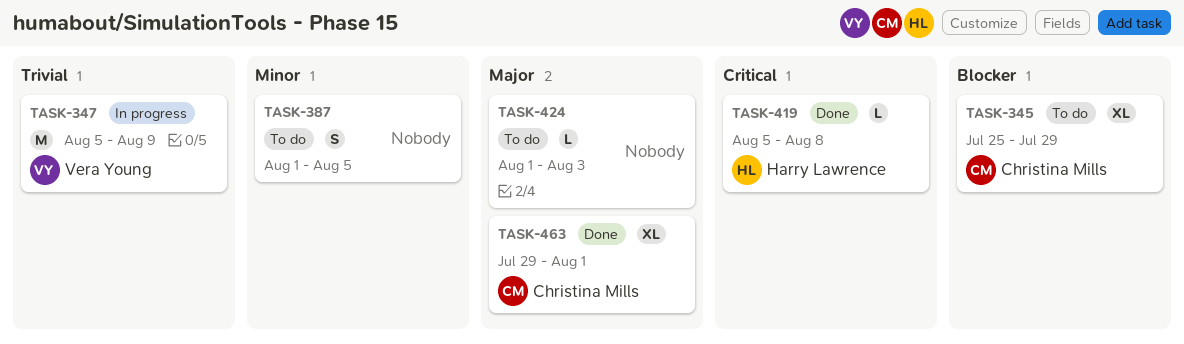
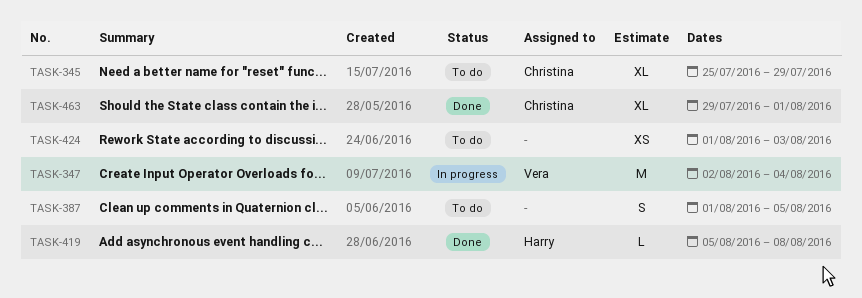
TASK-347, start: Aug 5 -> Aug 2
TASK-347, due: Aug 9 -> Aug 4
TASK-424, estimate: L -> XS

